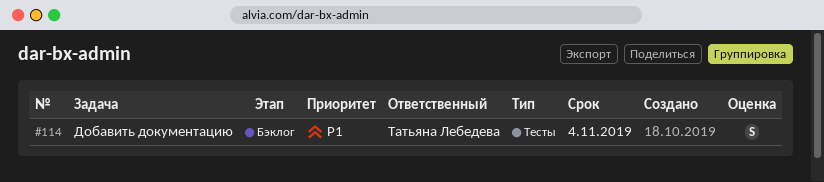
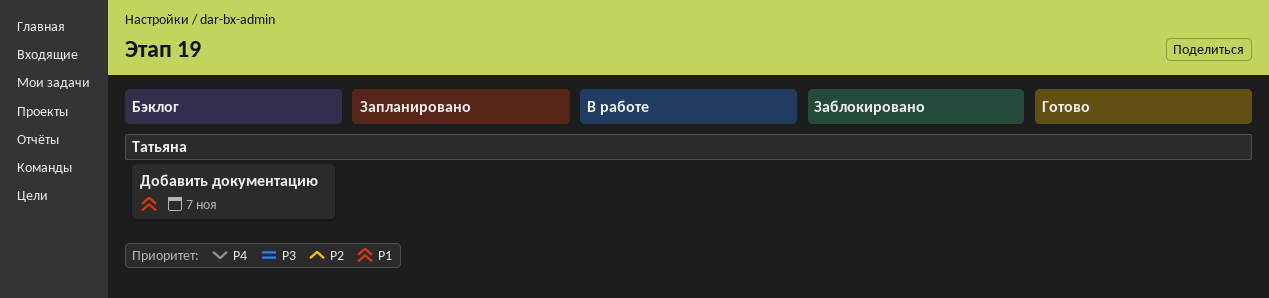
Добавить документацию, due: Nov 4 -> Nov 7

